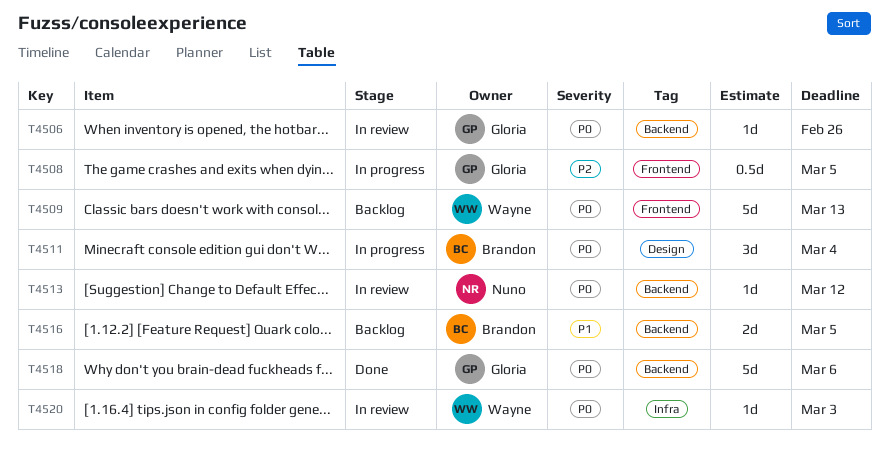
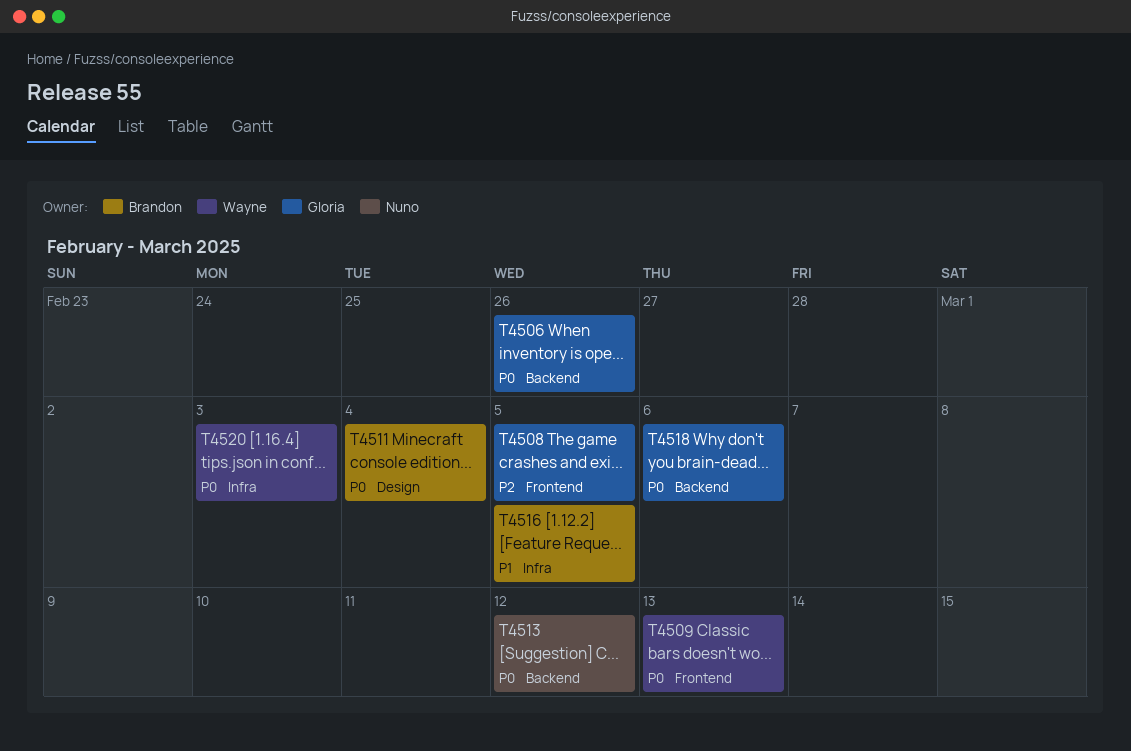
T4516, label: Backend -> Infra

